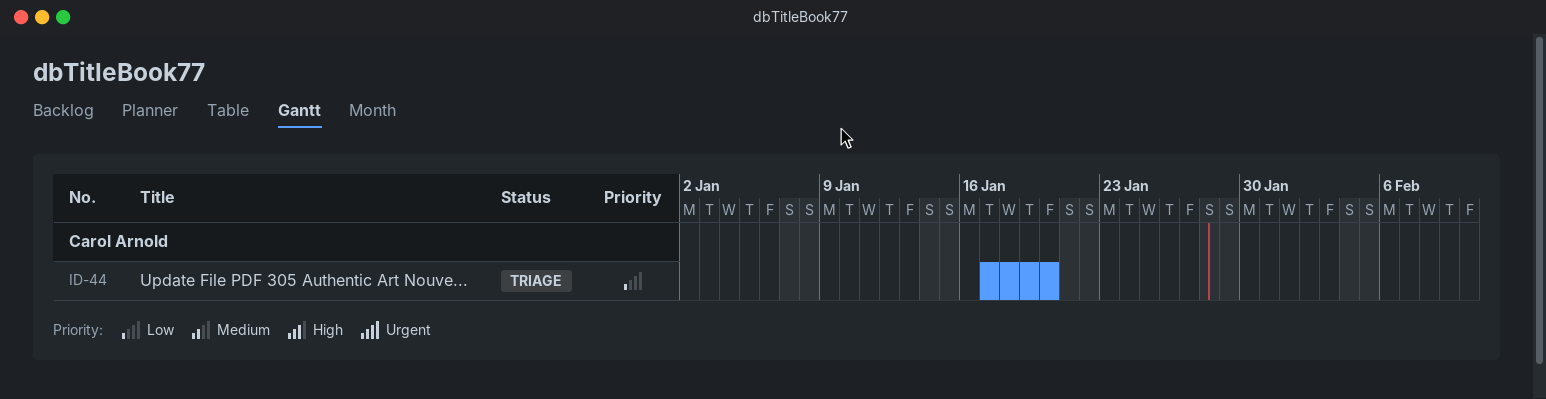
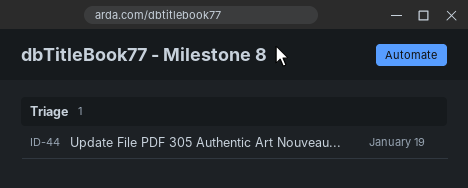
ID-44, due: Jan 20 -> Jan 19

